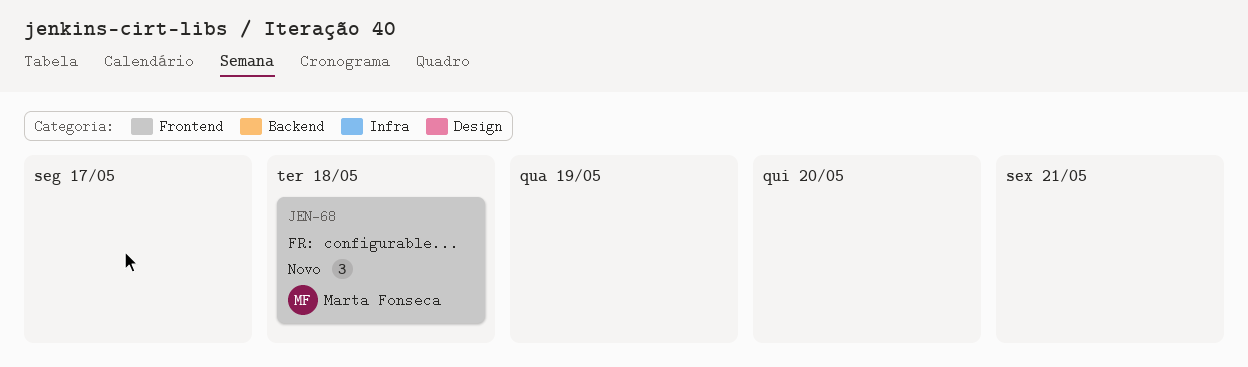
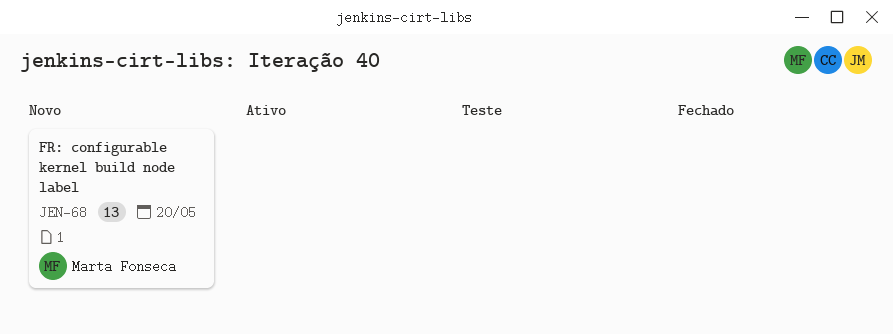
JEN-68, estimate: 3 -> 13
JEN-68, due: May 18 -> May 20

